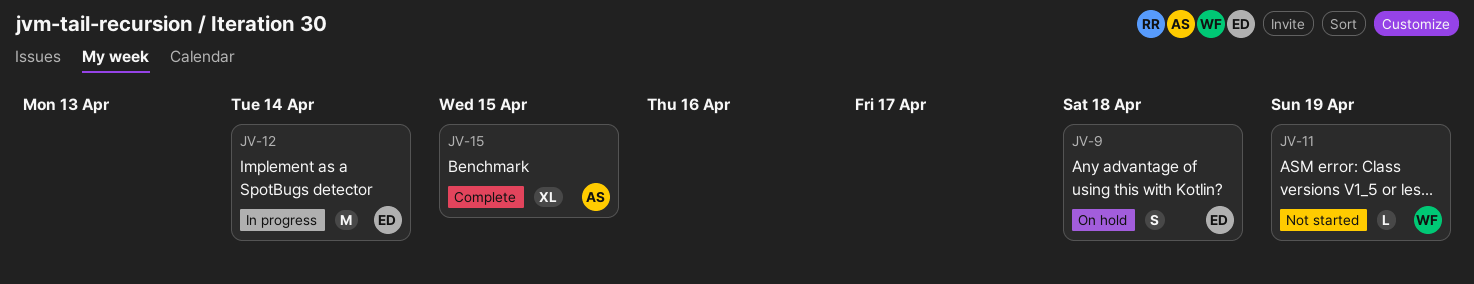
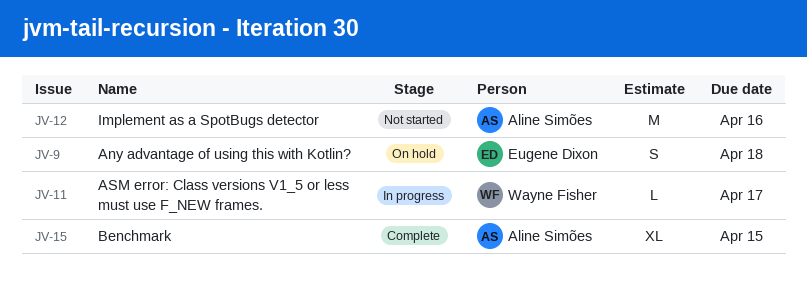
JV-11, status: Not started -> In progress
JV-11, due: Apr 19 -> Apr 17
JV-12, status: In progress -> Not started
JV-12, owner: Eugene Dixon -> Aline Simões
JV-12, due: Apr 14 -> Apr 16

